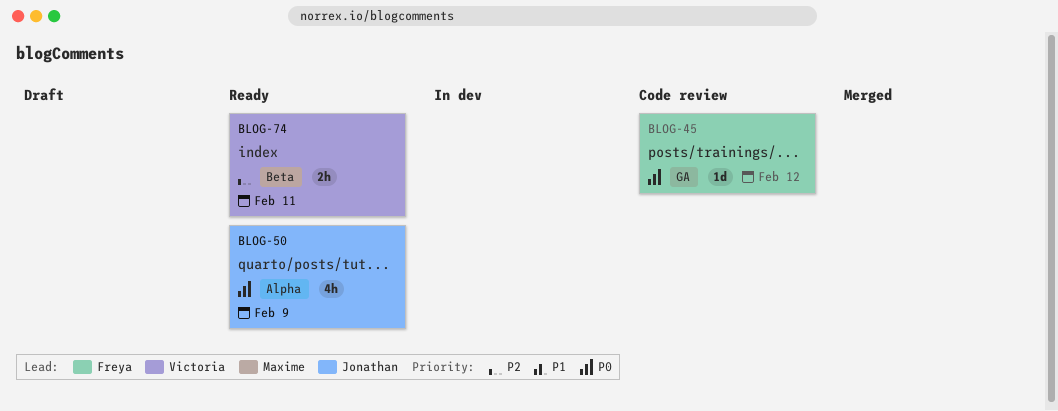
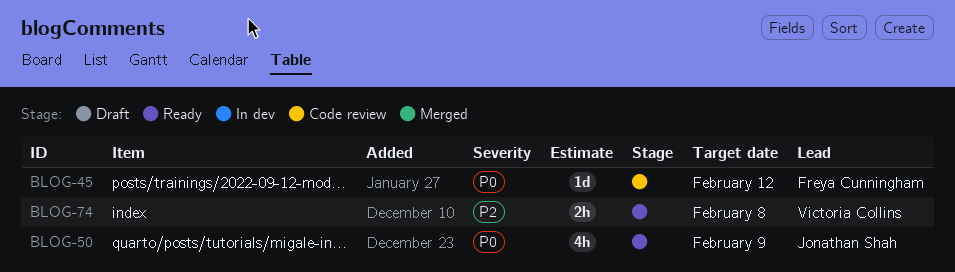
BLOG-74, due: Feb 11 -> Feb 8

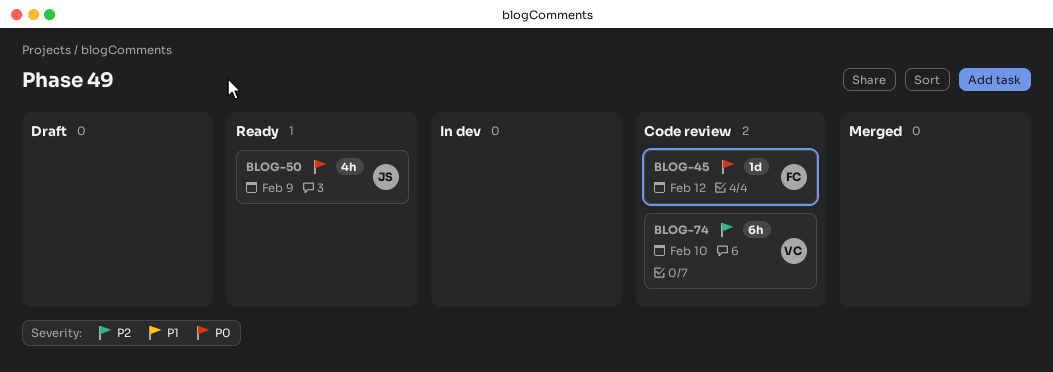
BLOG-74, status: Ready -> Code review
BLOG-74, estimate: 2h -> 6h
BLOG-74, due: Feb 8 -> Feb 10

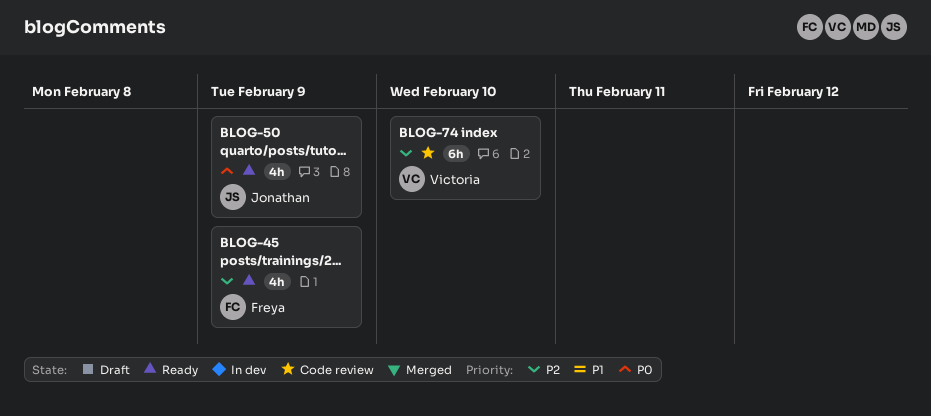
BLOG-45, status: Code review -> Ready
BLOG-45, priority: P0 -> P2
BLOG-45, estimate: 1d -> 4h
BLOG-45, due: Feb 12 -> Feb 9

